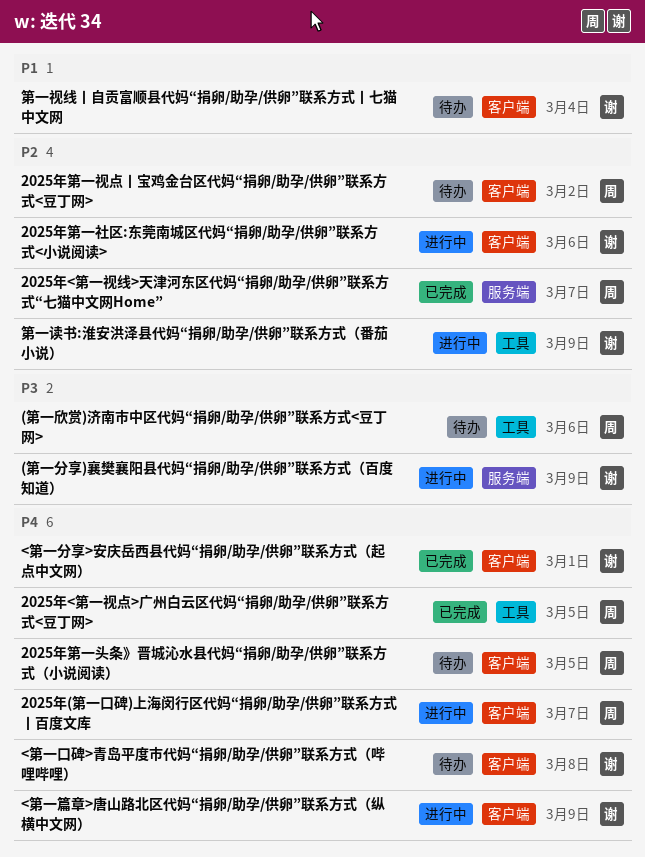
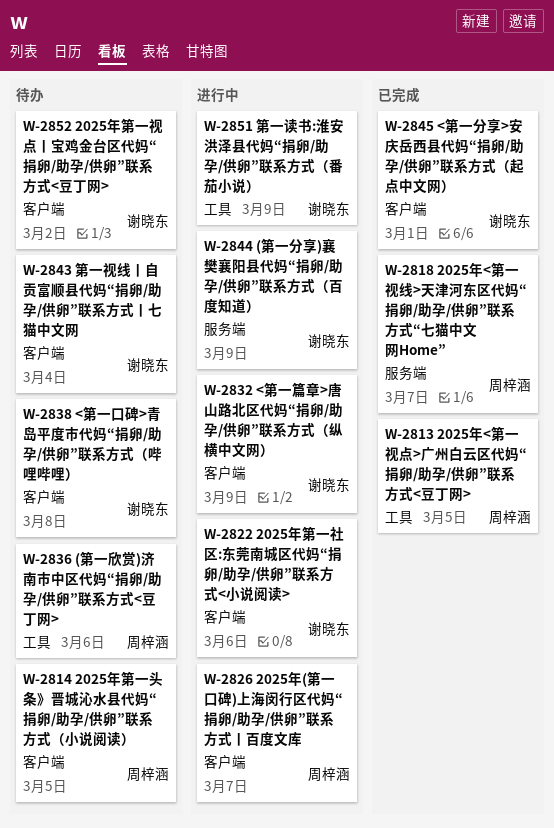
2025年第一视点丨宝鸡金台区代妈“捐卵/助孕/供卵”联系方式<豆丁网>, owner: 周梓涵 -> 谢晓东

